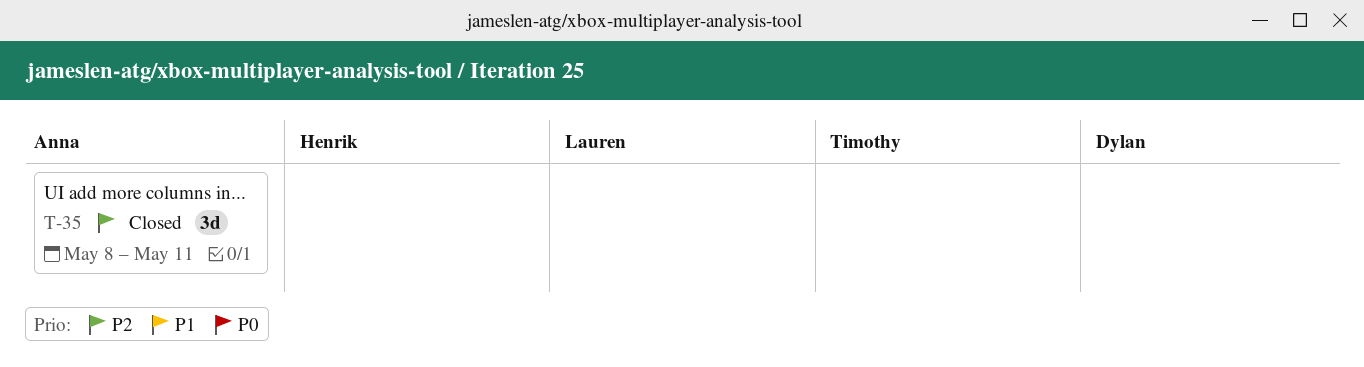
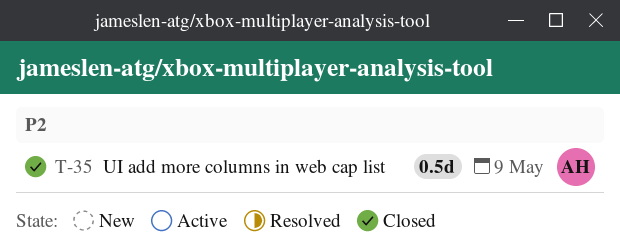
T-35, estimate: 3d -> 0.5d
T-35, due: May 11 -> May 9

